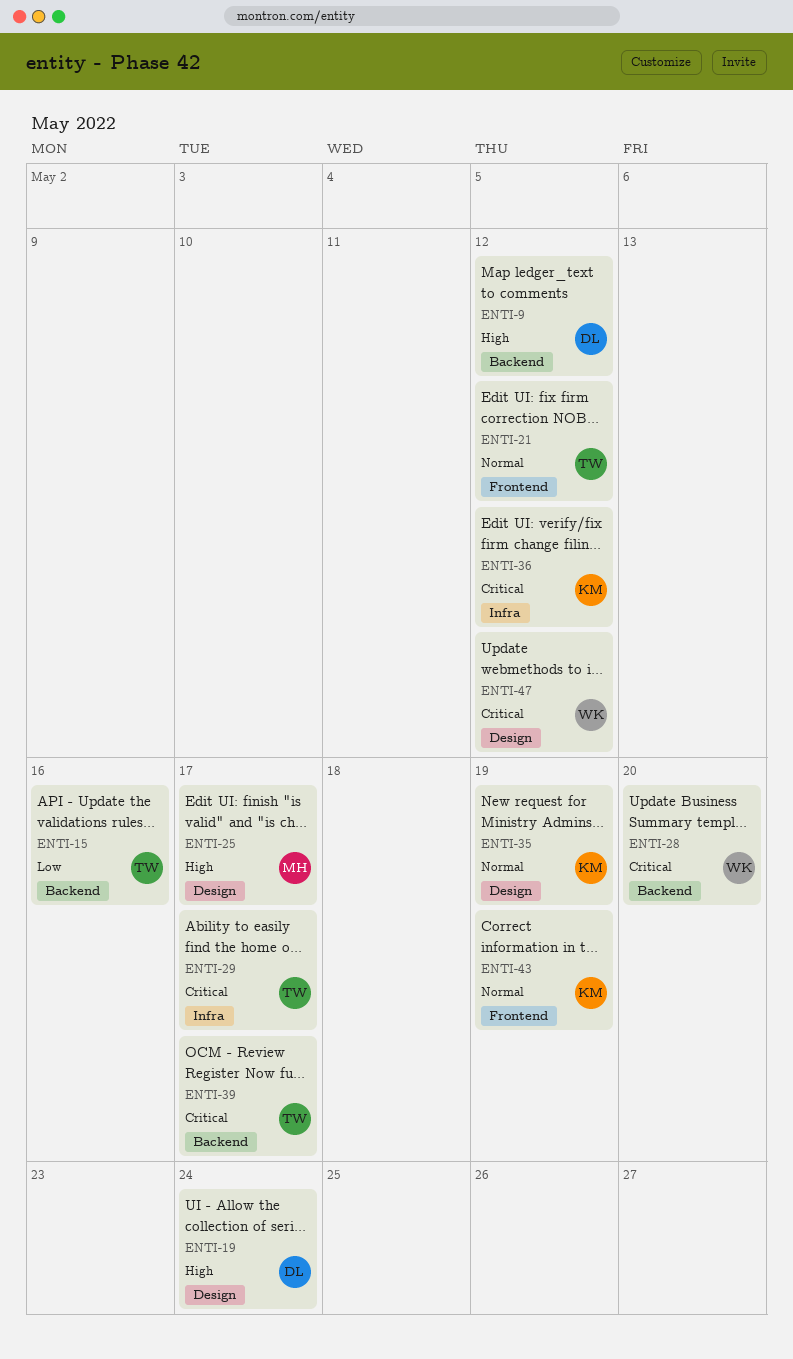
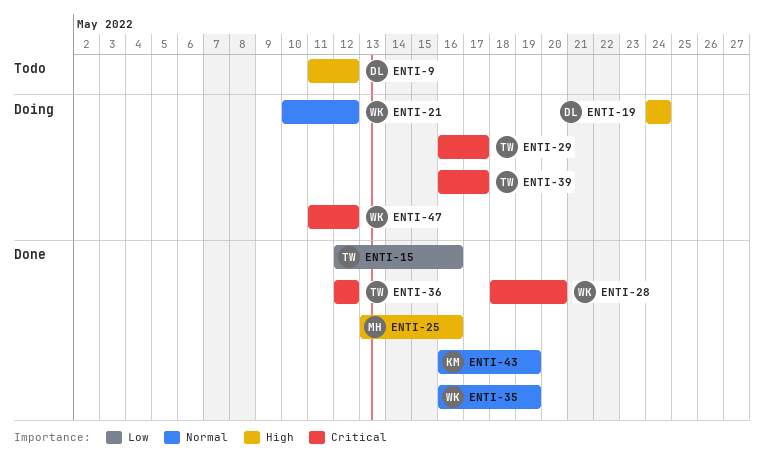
ENTI-21, owner: TW -> WK
ENTI-25, due: May 17 -> May 16
ENTI-35, owner: KM -> WK
ENTI-36, owner: KM -> TW

